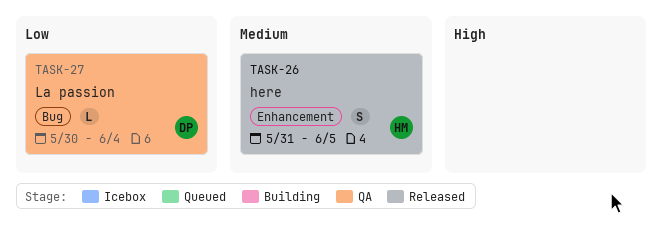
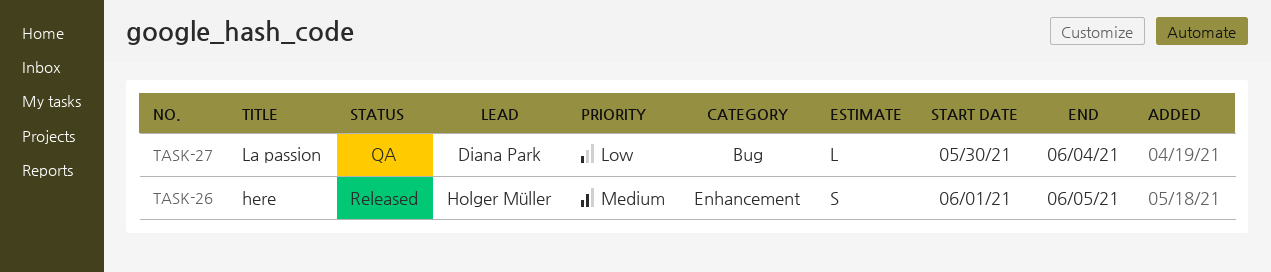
TASK-26, start: May 31 -> Jun 1

